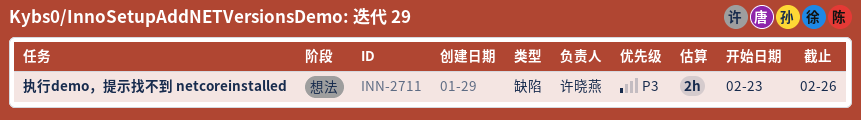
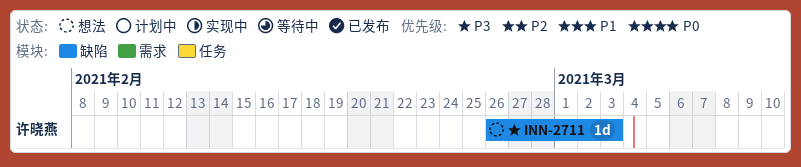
INN-2711, estimate: 2h -> 1d
INN-2711, start: Feb 23 -> Feb 26
INN-2711, due: Feb 26 -> Mar 3

